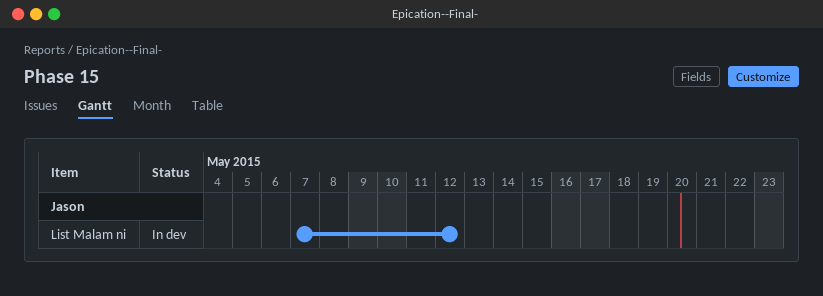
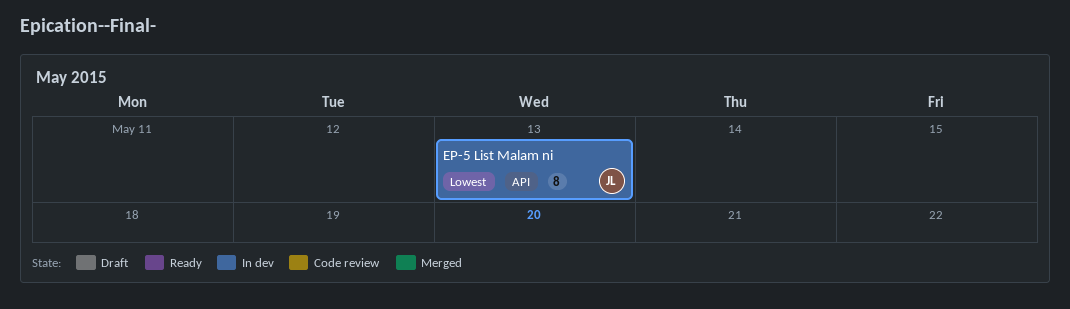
List Malam ni, due: May 12 -> May 13

